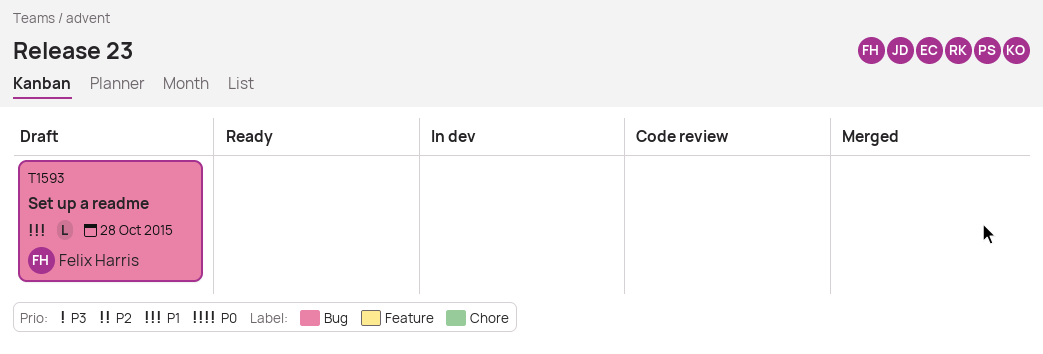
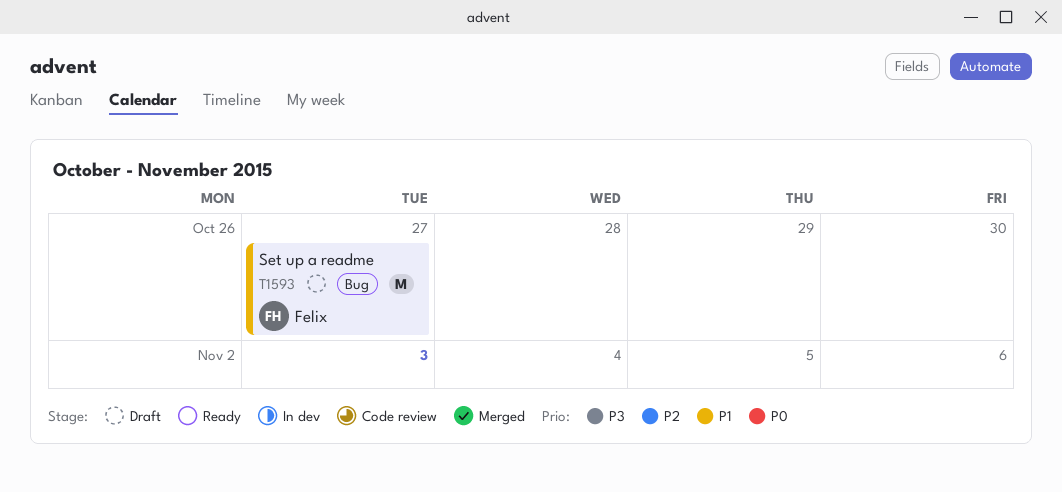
T1593, estimate: L -> M
T1593, due: Oct 28 -> Oct 27

